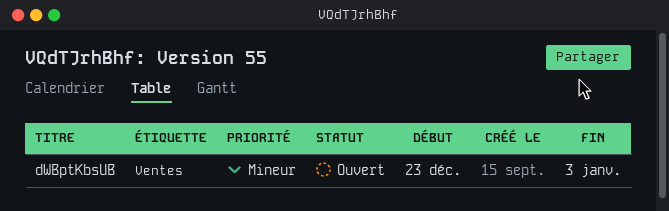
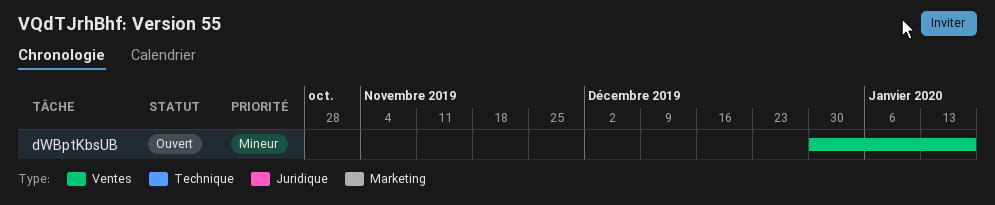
dWBptKbsUB, start: Dec 23 -> Dec 30
dWBptKbsUB, due: Jan 3 -> Jan 17

